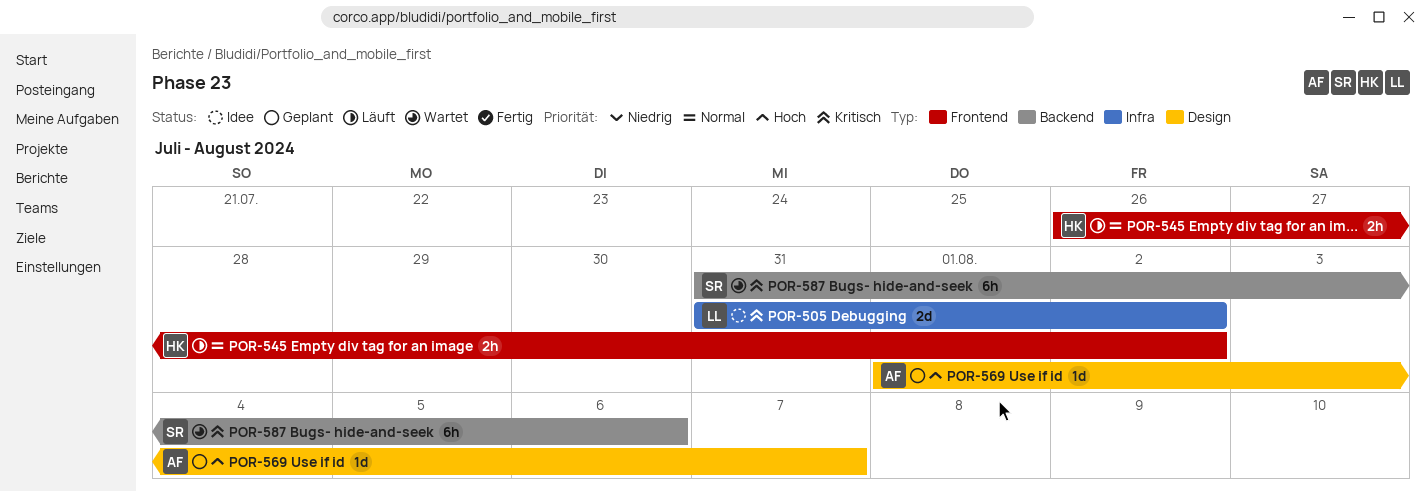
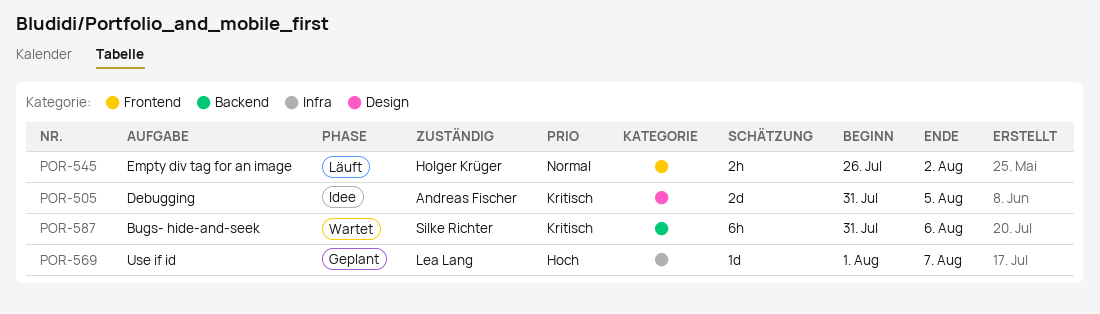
POR-505, owner: Lea Lang -> Andreas Fischer
POR-505, label: Infra -> Design
POR-505, due: Aug 2 -> Aug 5
POR-569, owner: Andreas Fischer -> Lea Lang
POR-569, label: Design -> Infra

